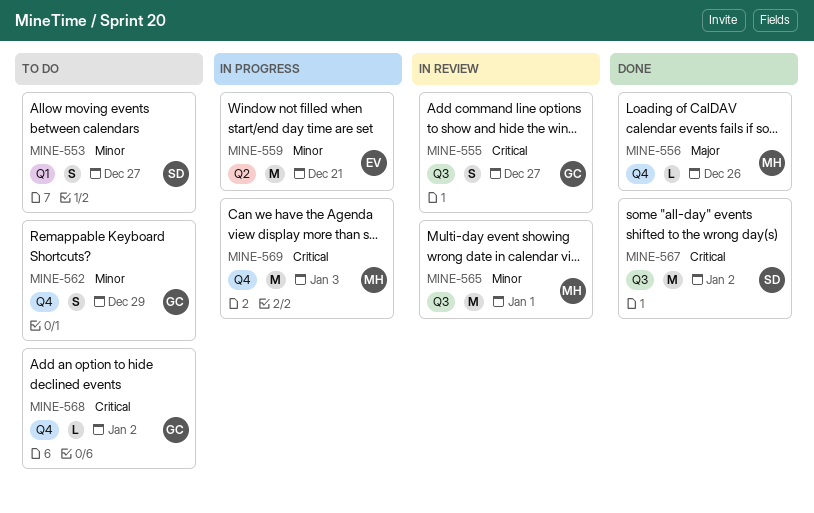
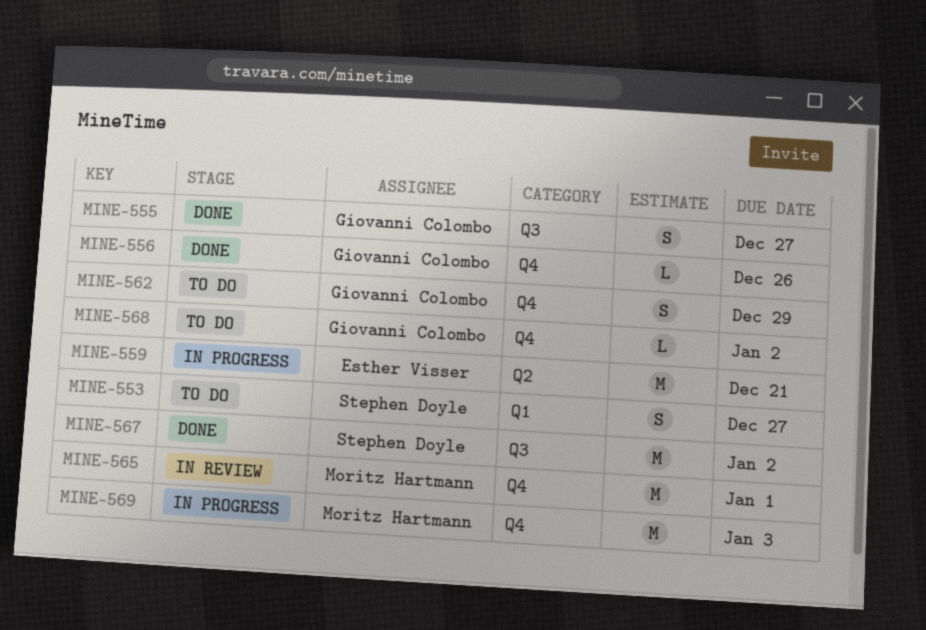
MINE-555, status: In review -> Done
MINE-556, owner: Moritz Hartmann -> Giovanni Colombo
MINE-565, label: Q3 -> Q4

